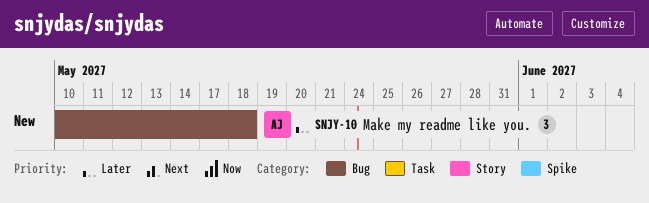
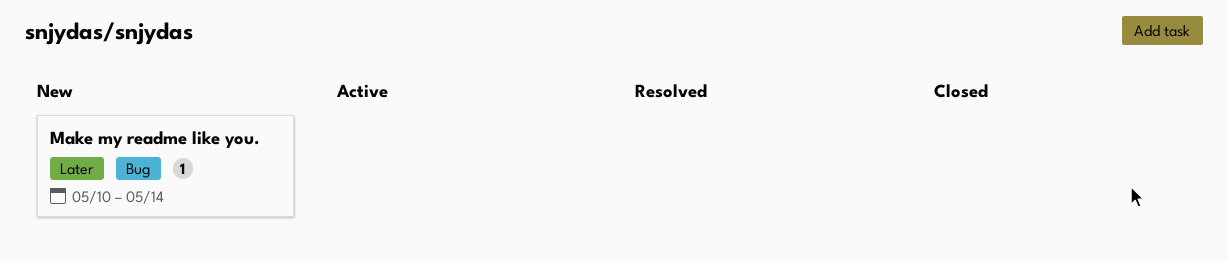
Make my readme like you., estimate: 3 -> 1
Make my readme like you., due: May 18 -> May 14

